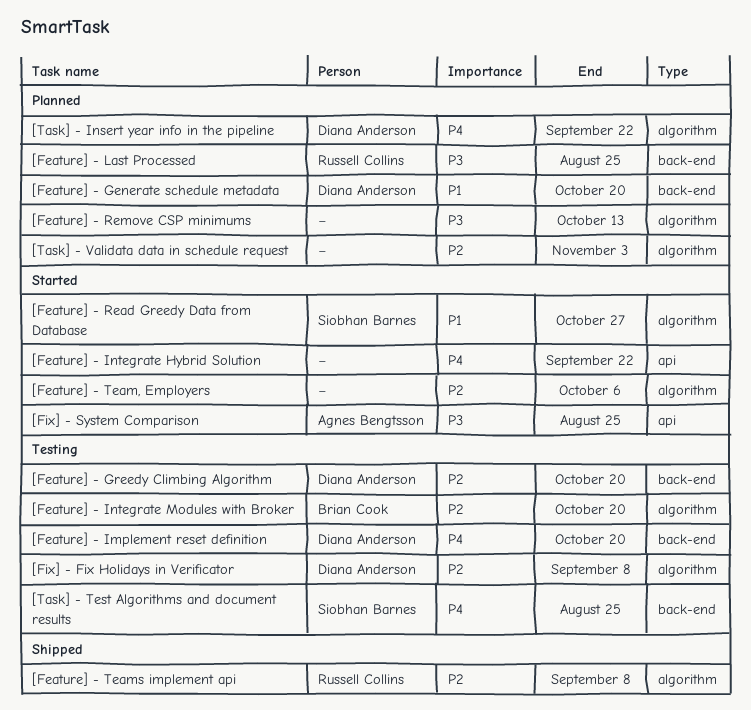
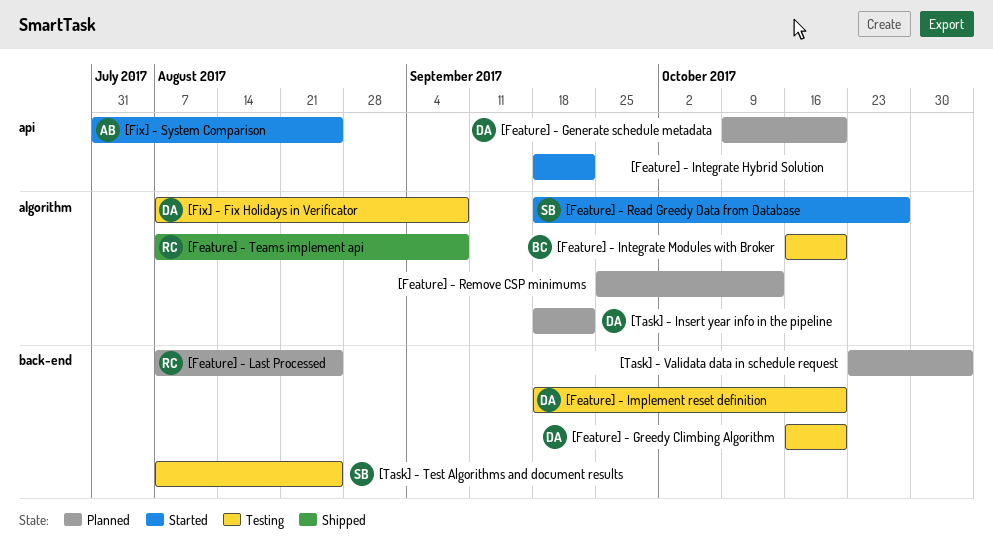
[Feature] - Generate schedule metadata, label: back-end -> api
[Feature] - Team, Employers: present -> none
[Task] - Validata data in schedule request, label: algorithm -> back-end

